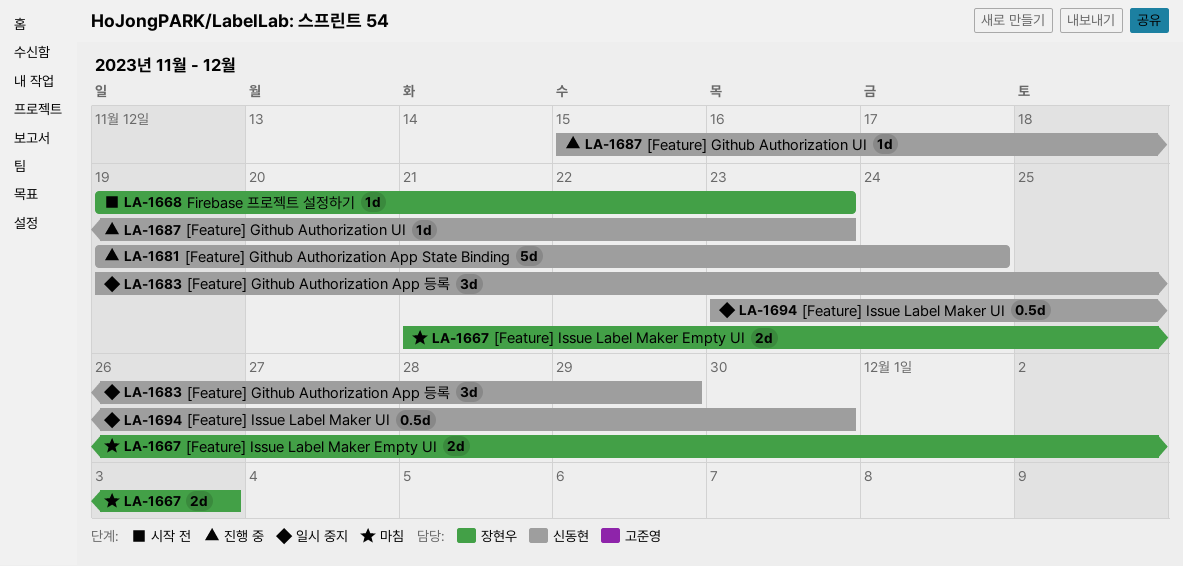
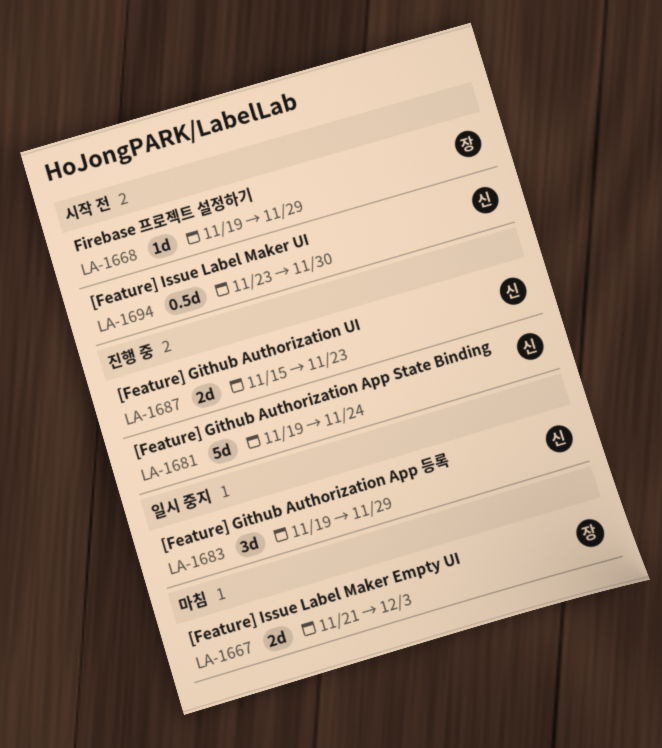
LA-1668, due: Nov 23 -> Nov 29
LA-1687, estimate: 1d -> 2d
LA-1694, status: 일시 중지 -> 시작 전

